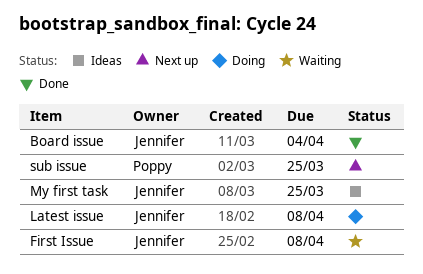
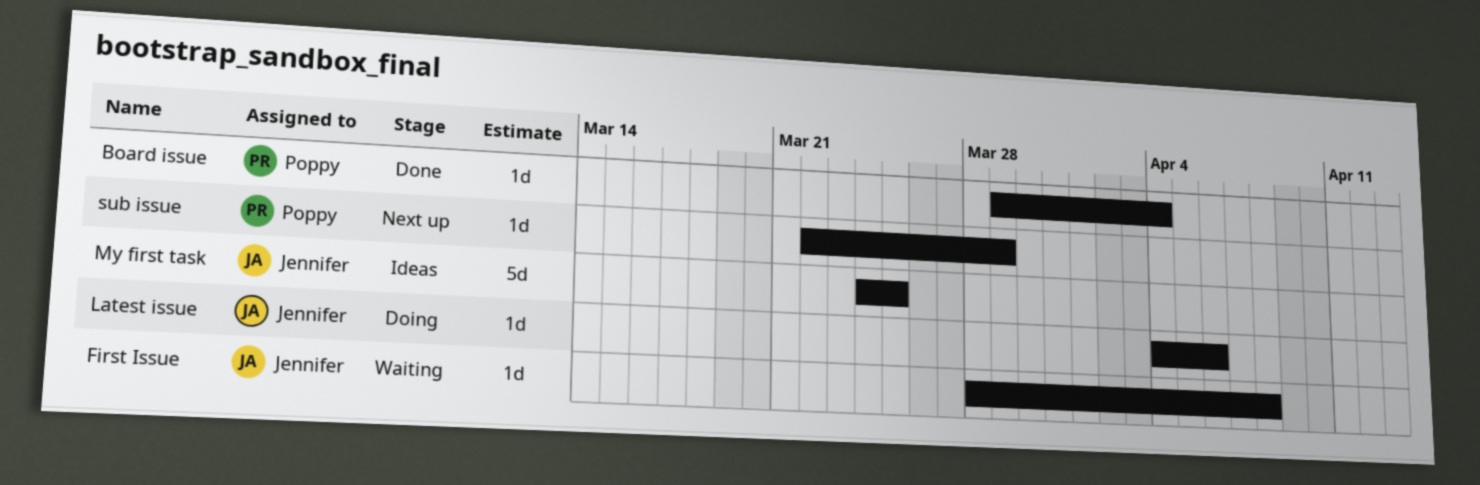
Board issue, owner: Jennifer -> Poppy
Latest issue, due: Apr 8 -> Apr 6
sub issue, due: Mar 25 -> Mar 29

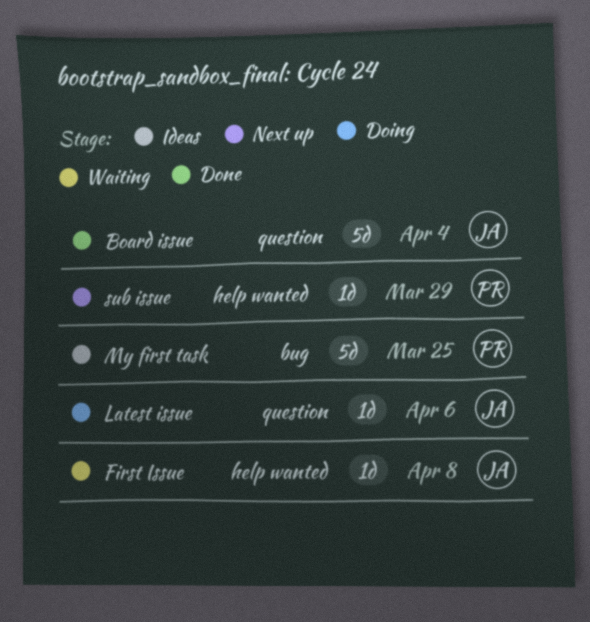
Board issue, owner: Poppy -> Jennifer
Board issue, estimate: 1d -> 5d
My first task, owner: Jennifer -> Poppy

